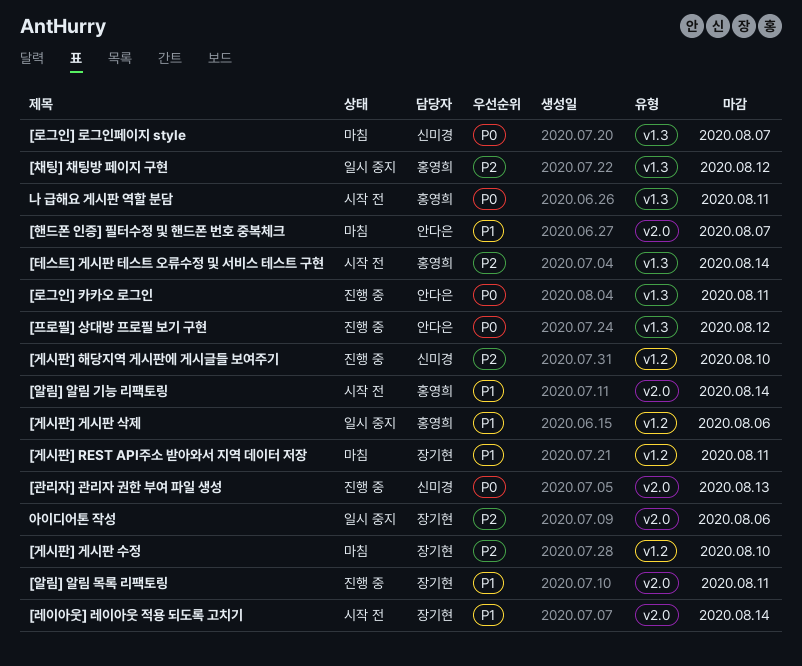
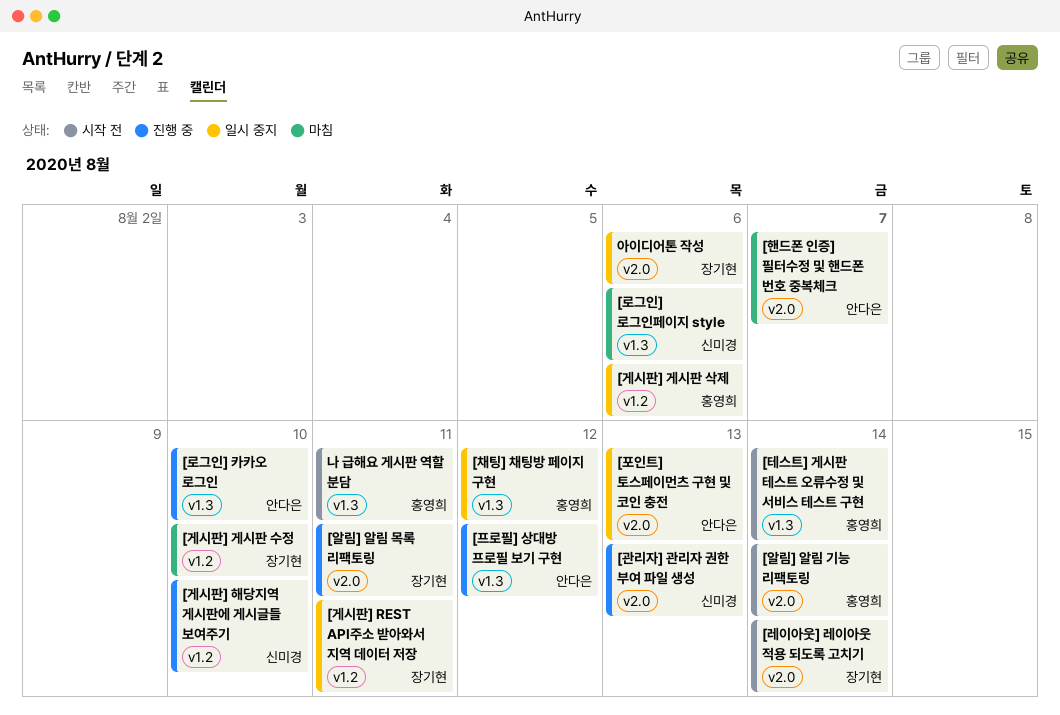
[게시판] REST API주소 받아와서 지역 데이터 저장, status: 마침 -> 일시 중지
[로그인] 로그인페이지 style, due: Aug 7 -> Aug 6
[로그인] 카카오 로그인, due: Aug 11 -> Aug 10
[포인트] 토스페이먼츠 구현 및 코인 충전: none -> present

